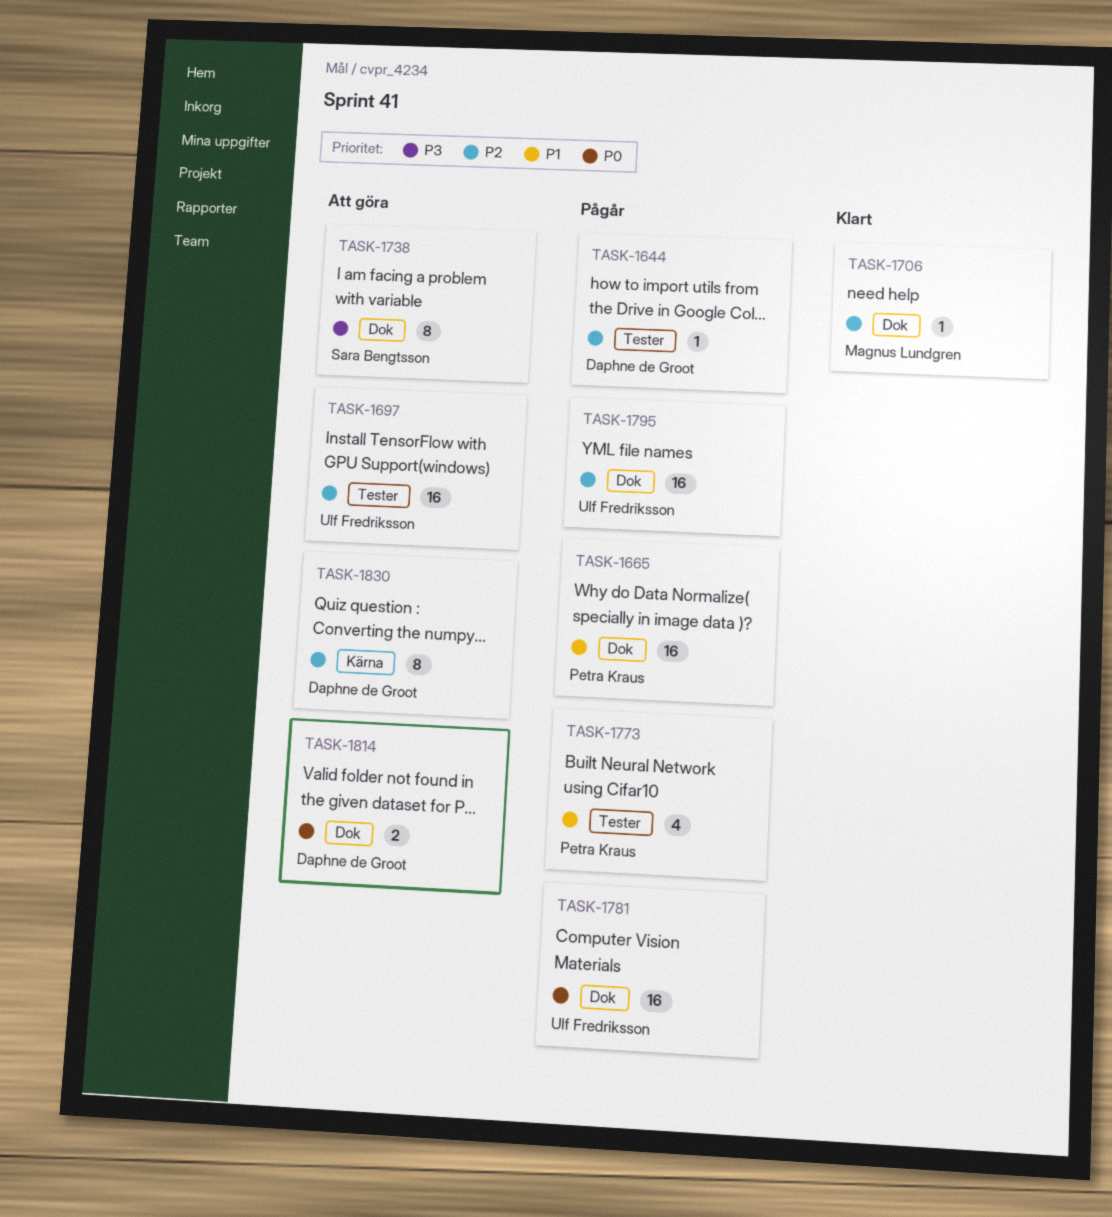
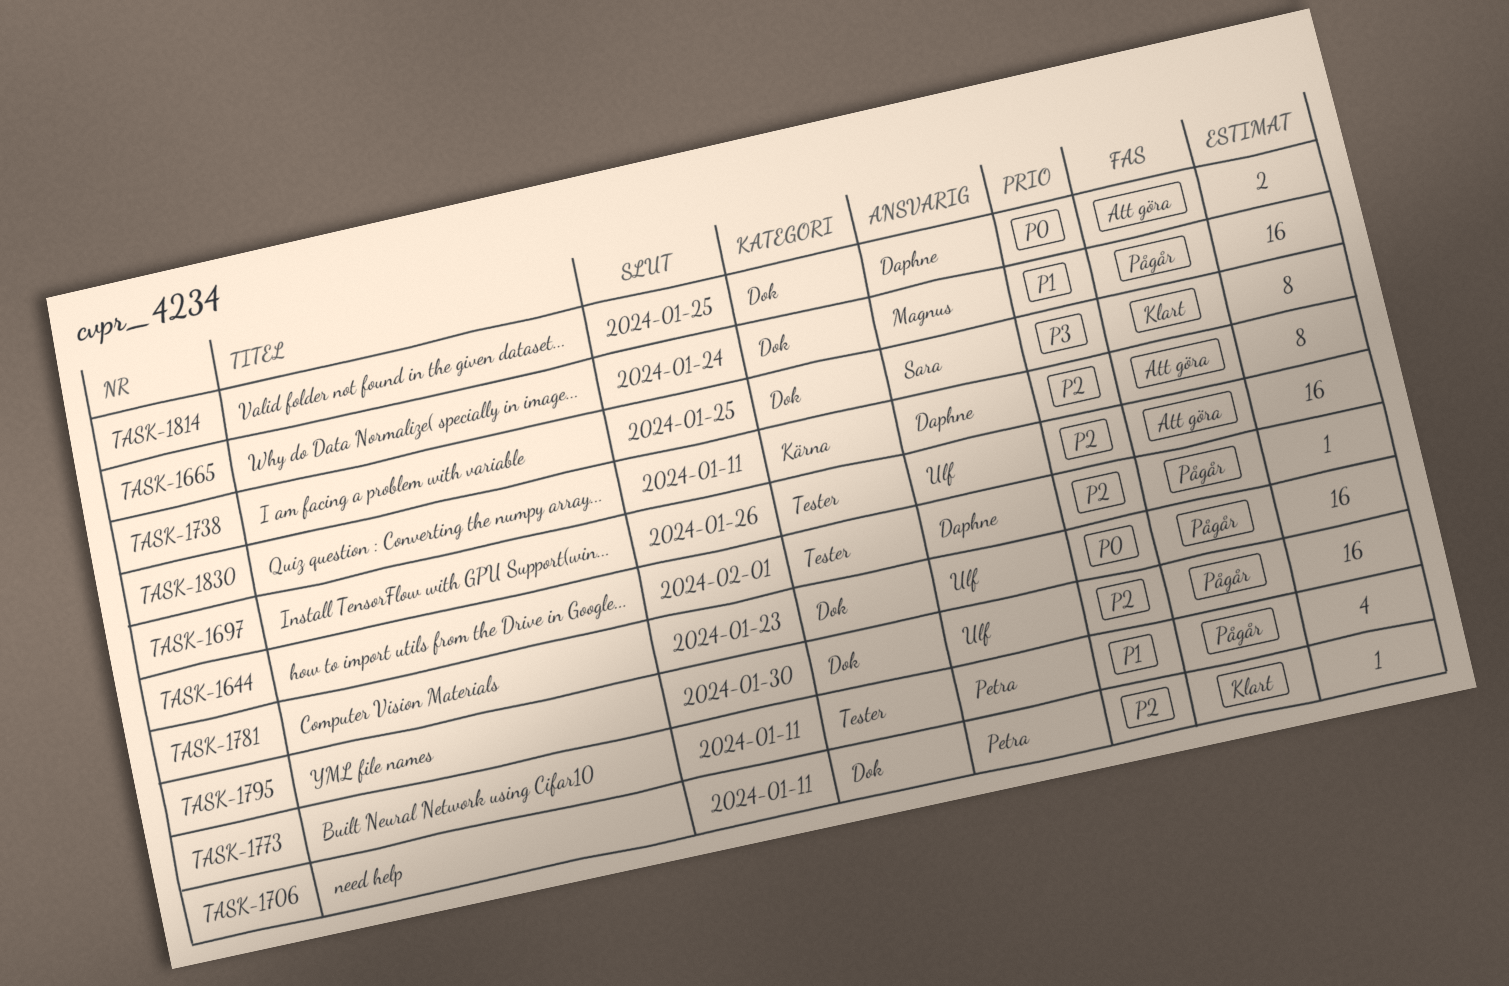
TASK-1665, owner: Petra Kraus -> Magnus Lundgren
TASK-1706, owner: Magnus Lundgren -> Petra Kraus
TASK-1738, status: Att göra -> Klart

